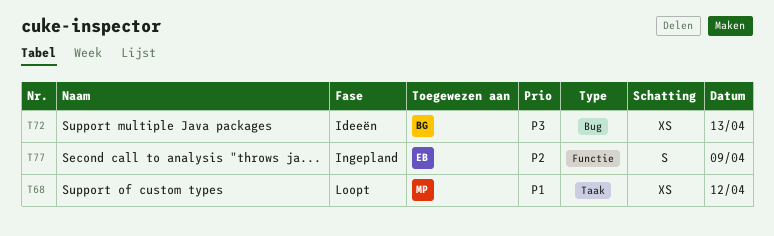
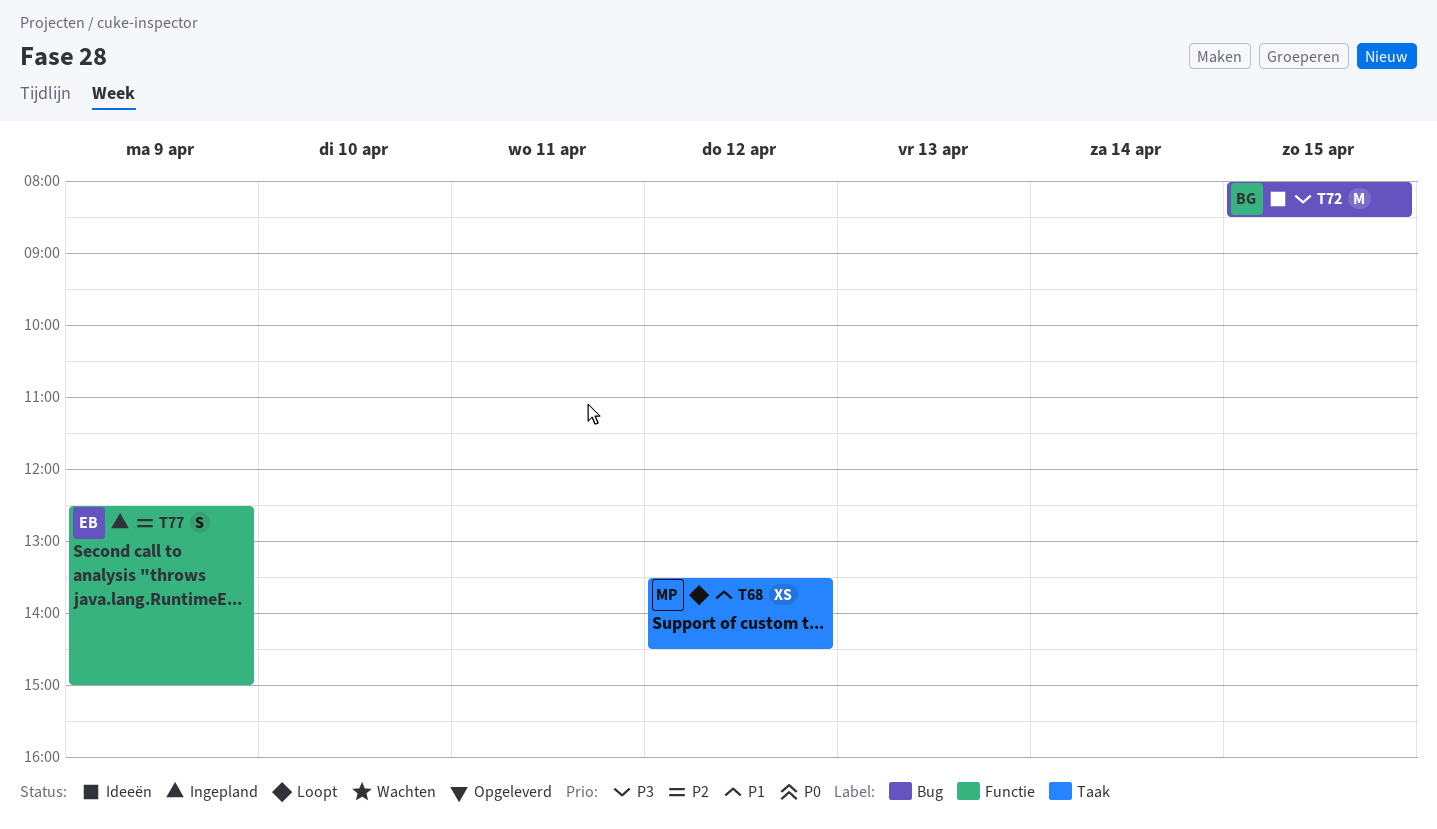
T72, estimate: XS -> M
T72, day: Apr 13 -> Apr 15

